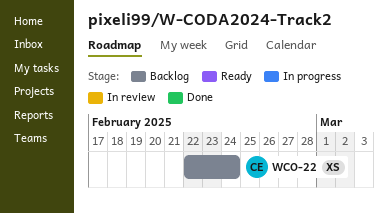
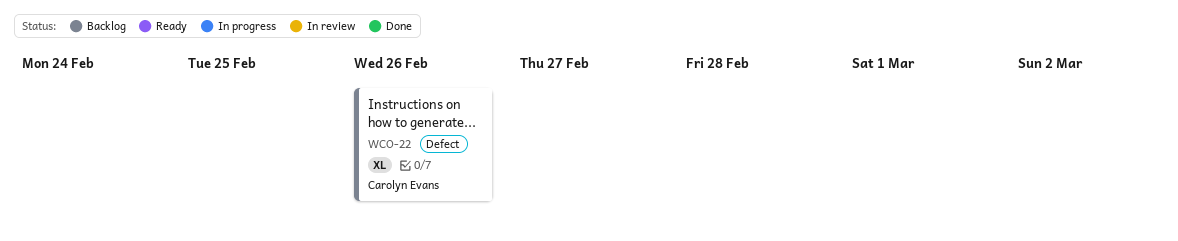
WCO-22, estimate: XS -> XL
WCO-22, due: Feb 24 -> Feb 26

